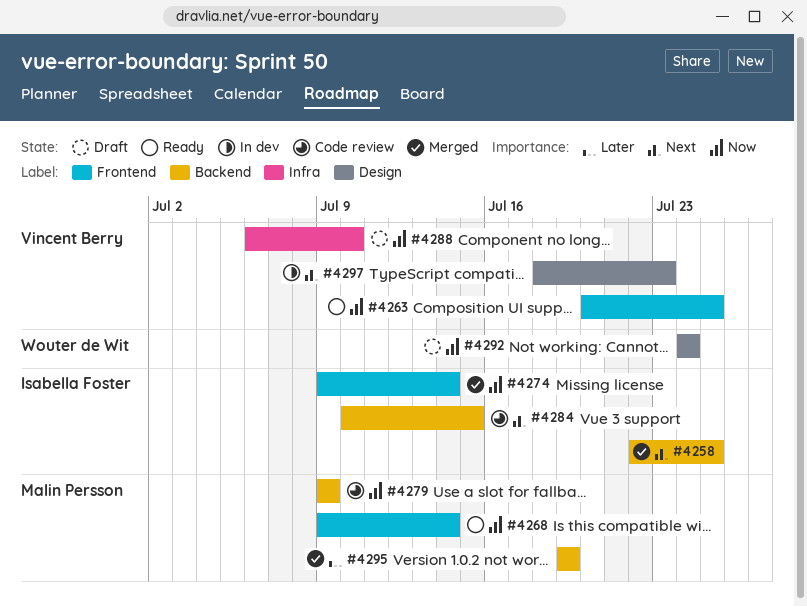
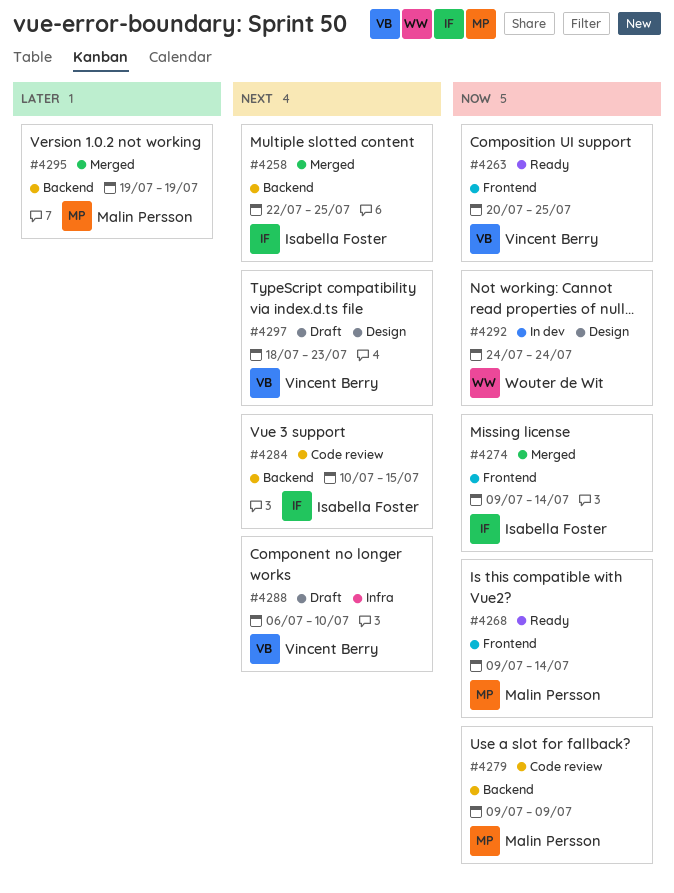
#4288, priority: Now -> Next
#4292, status: Draft -> In dev
#4297, status: In dev -> Draft

